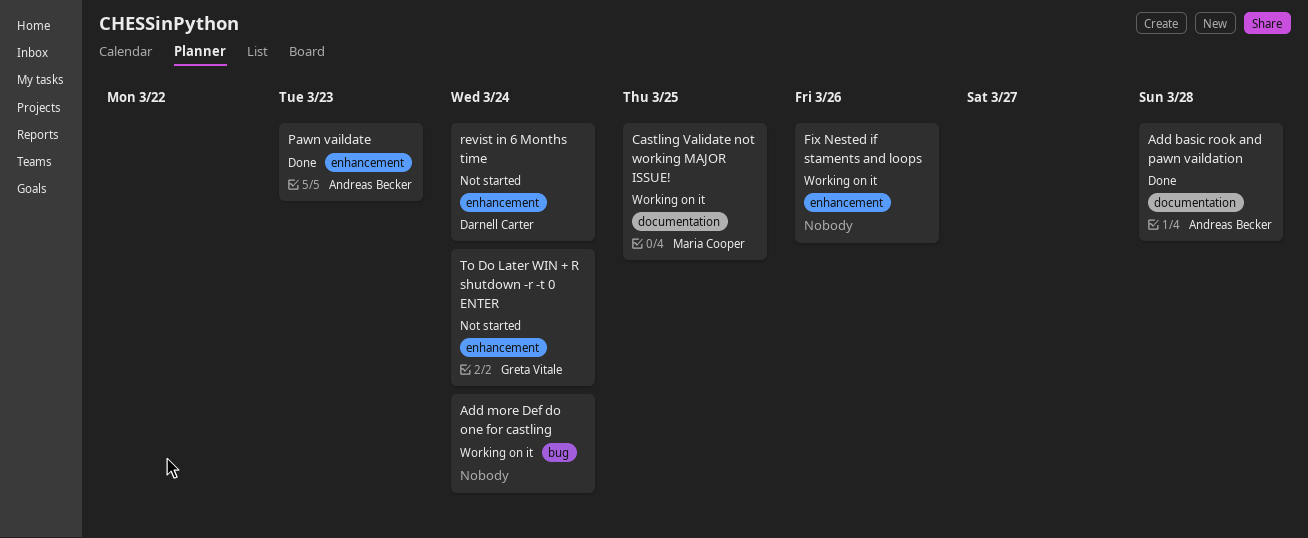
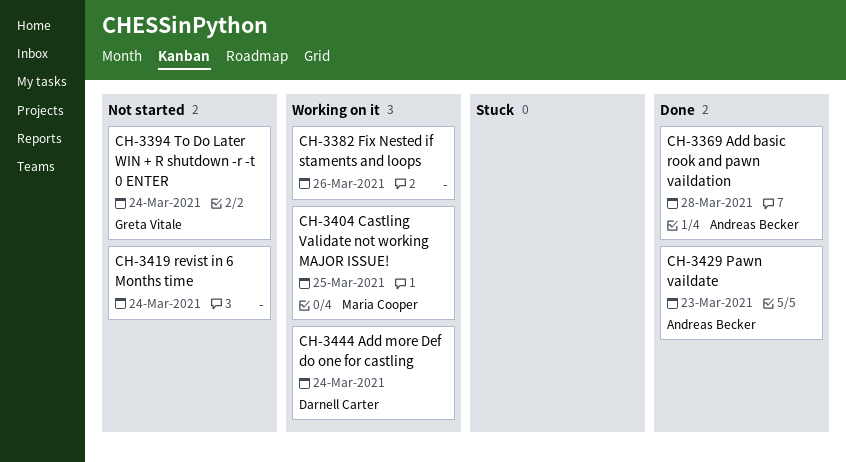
Add more Def do one for castling, owner: none -> Darnell Carter
revist in 6 Months time, owner: Darnell Carter -> none

